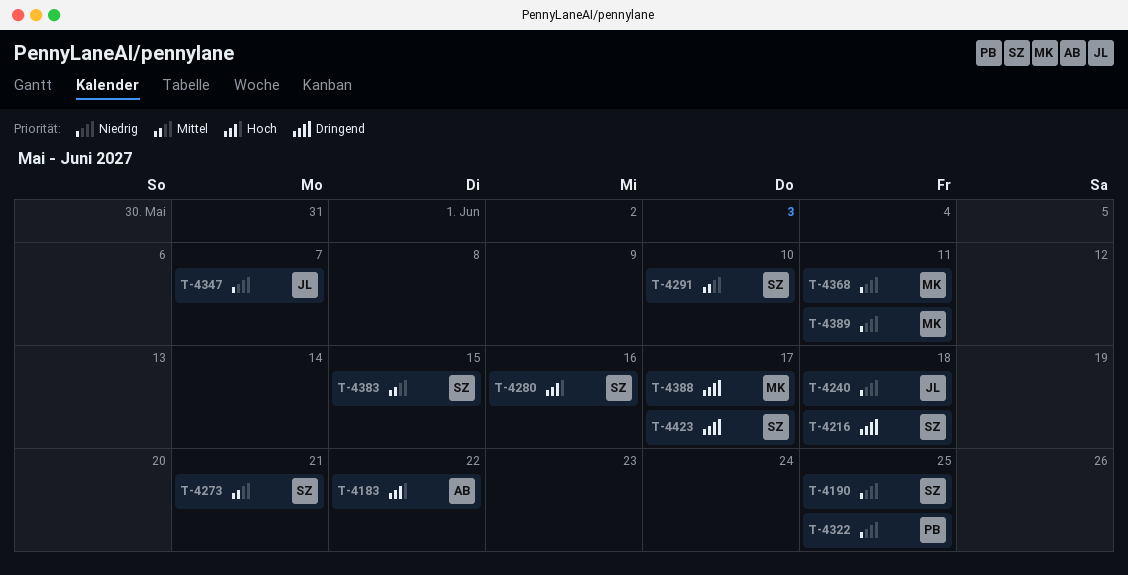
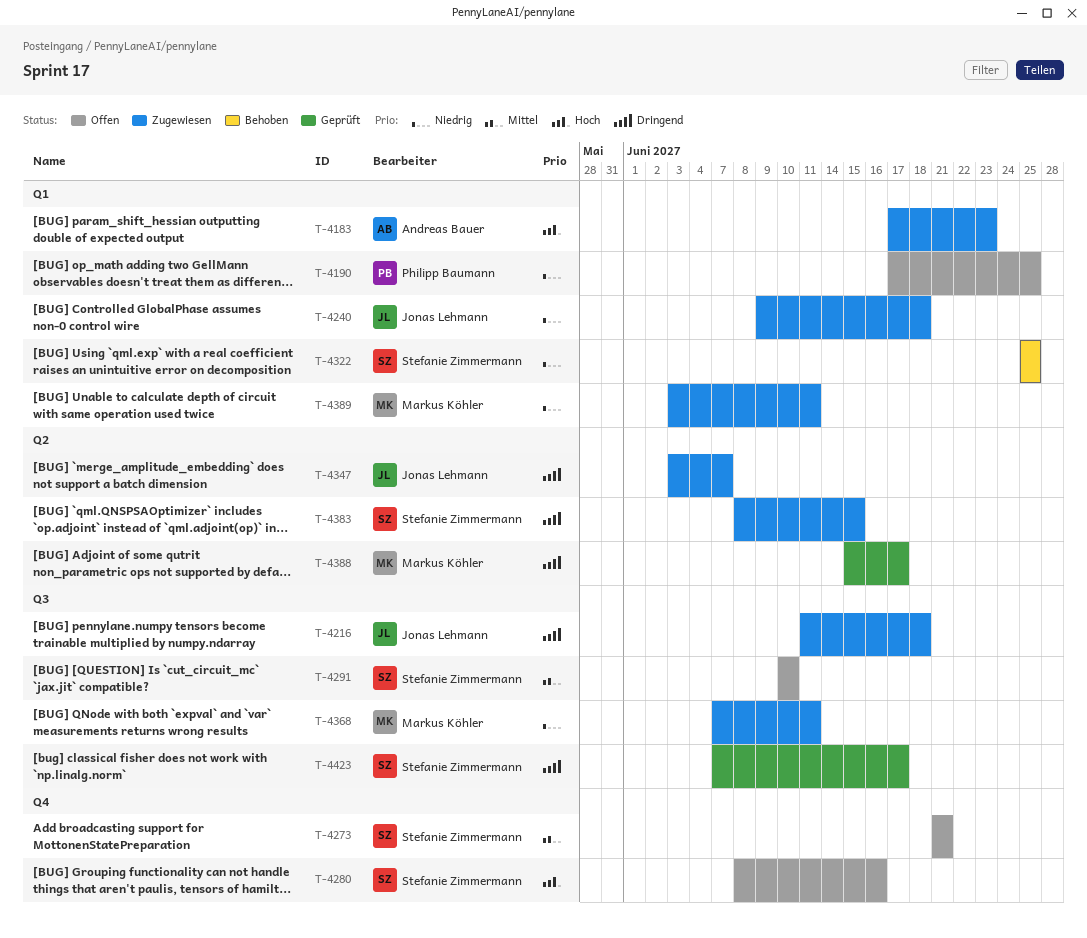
T-4183, due: Jun 22 -> Jun 23
T-4190, owner: Stefanie Zimmermann -> Philipp Baumann
T-4216, owner: Stefanie Zimmermann -> Jonas Lehmann
T-4322, owner: Philipp Baumann -> Stefanie Zimmermann
T-4347, priority: Niedrig -> Dringend
T-4383, priority: Mittel -> Dringend

